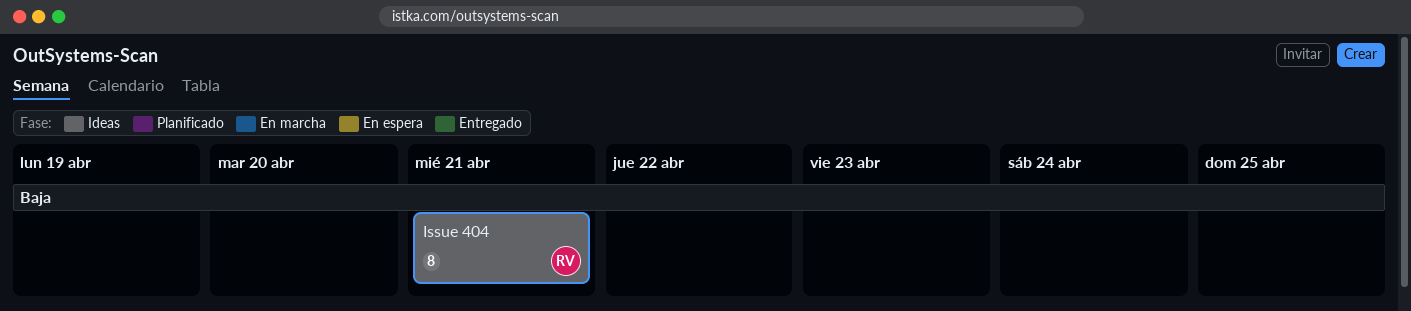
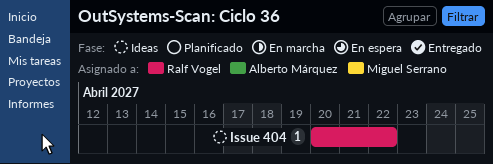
Issue 404, estimate: 8 -> 1
Issue 404, due: Apr 21 -> Apr 22

